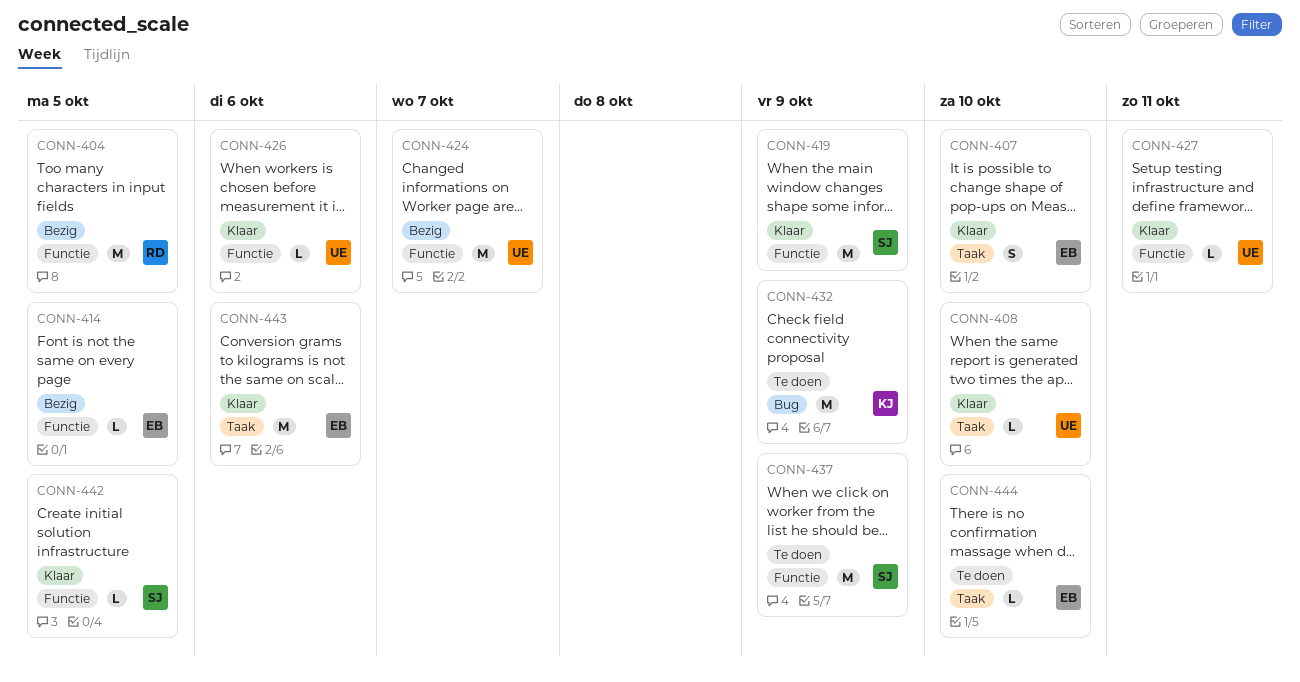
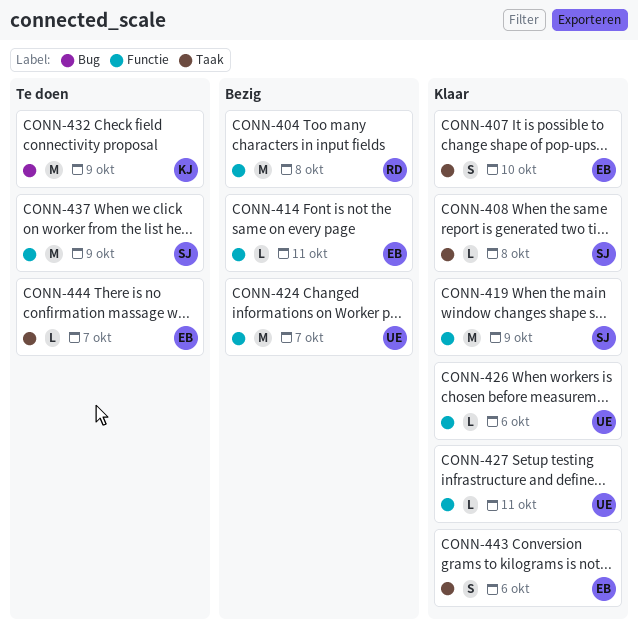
CONN-404, due: Oct 5 -> Oct 8
CONN-408, owner: UE -> SJ
CONN-408, due: Oct 10 -> Oct 8
CONN-414, due: Oct 5 -> Oct 11
CONN-442: present -> none
CONN-443, estimate: M -> S
CONN-444, due: Oct 10 -> Oct 7

